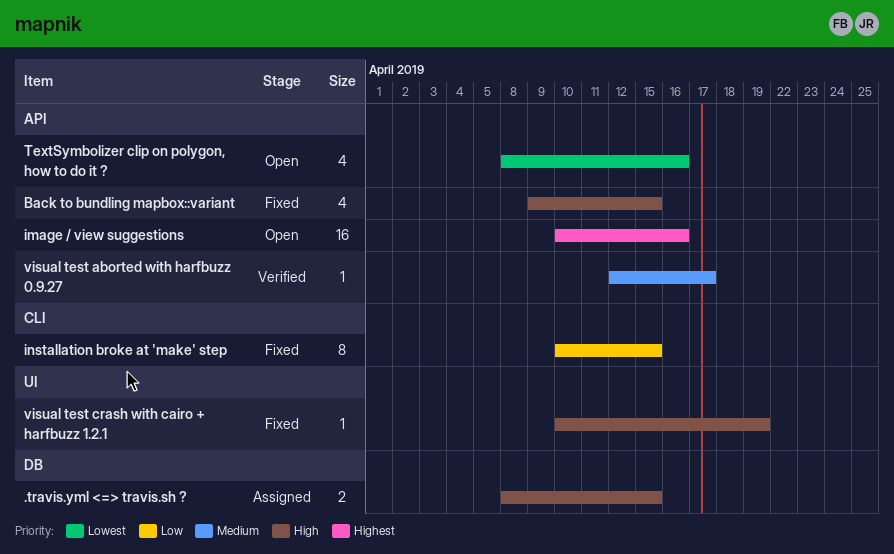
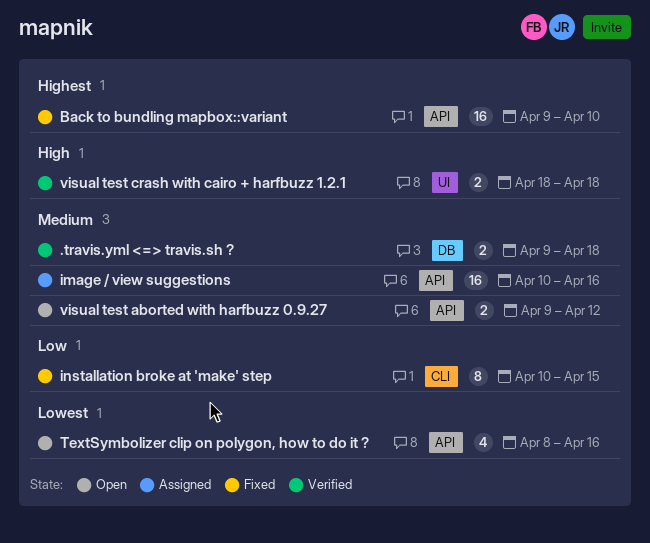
.travis.yml <=> travis.sh ?, status: Assigned -> Verified
.travis.yml <=> travis.sh ?, priority: High -> Medium
.travis.yml <=> travis.sh ?, start: Apr 8 -> Apr 9
.travis.yml <=> travis.sh ?, due: Apr 15 -> Apr 18
Back to bundling mapbox::variant, priority: High -> Highest
Back to bundling mapbox::variant, estimate: 4 -> 16
Back to bundling mapbox::variant, due: Apr 15 -> Apr 10
image / view suggestions, status: Open -> Assigned
image / view suggestions, priority: Highest -> Medium
visual test aborted with harfbuzz 0.9.27, status: Verified -> Open
visual test aborted with harfbuzz 0.9.27, estimate: 1 -> 2
visual test aborted with harfbuzz 0.9.27, start: Apr 12 -> Apr 9
visual test aborted with harfbuzz 0.9.27, due: Apr 17 -> Apr 12
visual test crash with cairo + harfbuzz 1.2.1, status: Fixed -> Verified
visual test crash with cairo + harfbuzz 1.2.1, estimate: 1 -> 2
visual test crash with cairo + harfbuzz 1.2.1, start: Apr 10 -> Apr 18
visual test crash with cairo + harfbuzz 1.2.1, due: Apr 19 -> Apr 18

